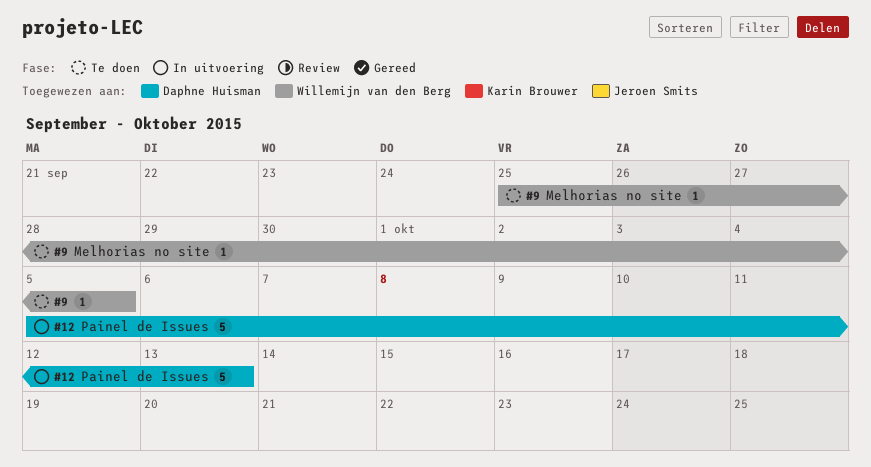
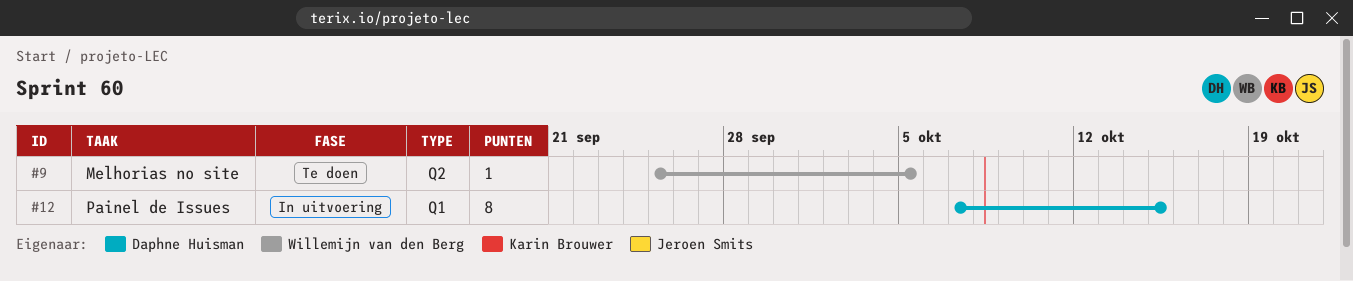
#12, estimate: 5 -> 8
#12, start: Oct 5 -> Oct 7
#12, due: Oct 13 -> Oct 15

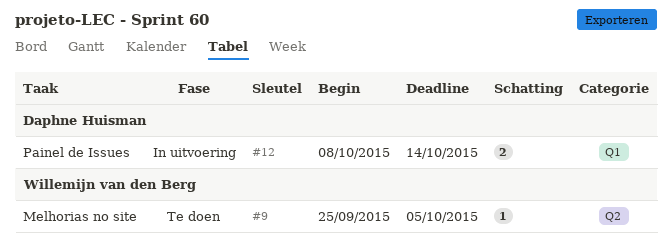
#12, estimate: 8 -> 2
#12, start: Oct 7 -> Oct 8
#12, due: Oct 15 -> Oct 14

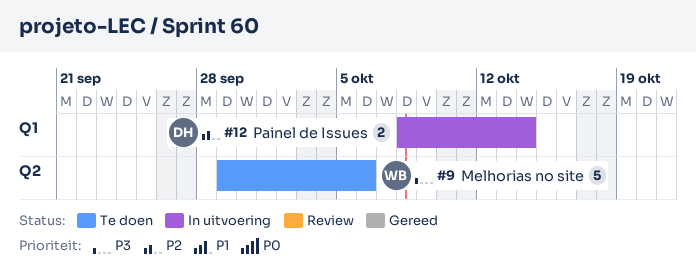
#9, estimate: 1 -> 5
#9, start: Sep 25 -> Sep 29
#9, due: Oct 5 -> Oct 6

